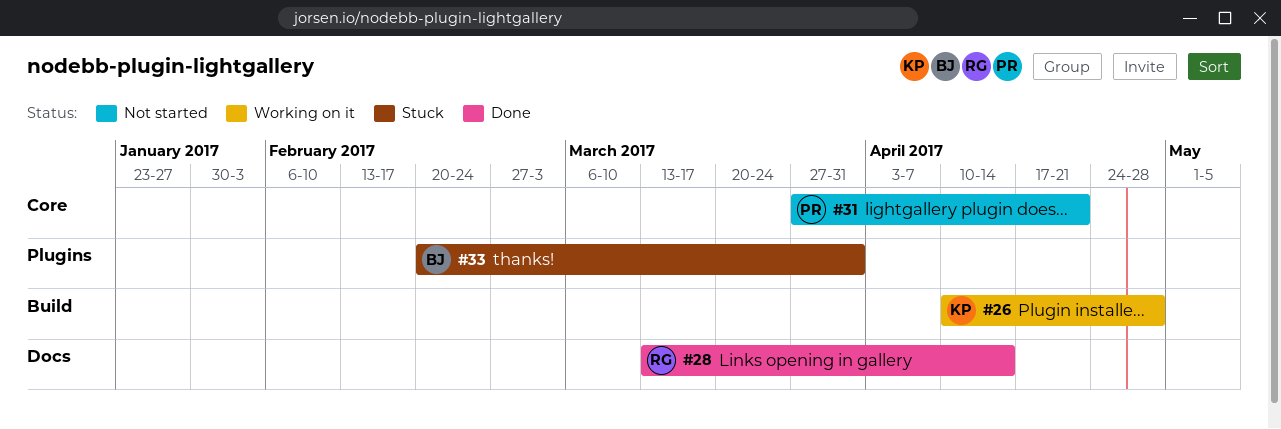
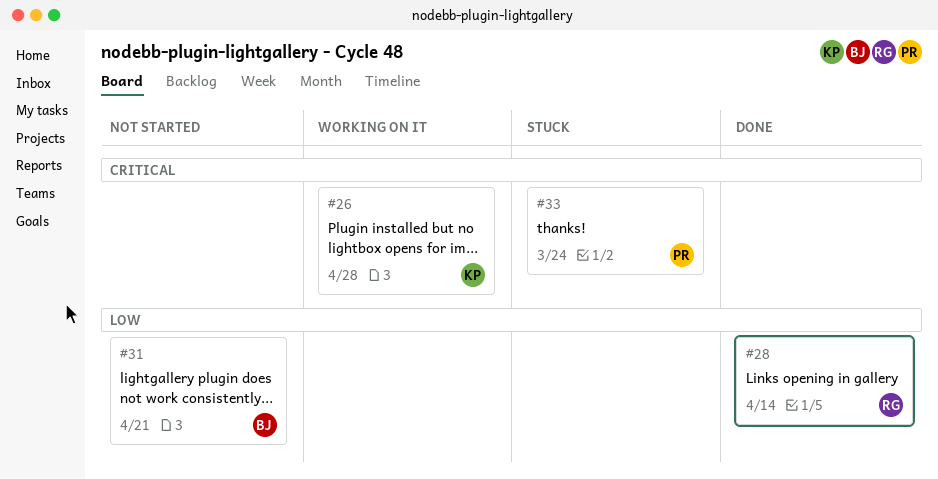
#31, owner: PR -> BJ
#33, owner: BJ -> PR
#33, due: Mar 31 -> Mar 24

